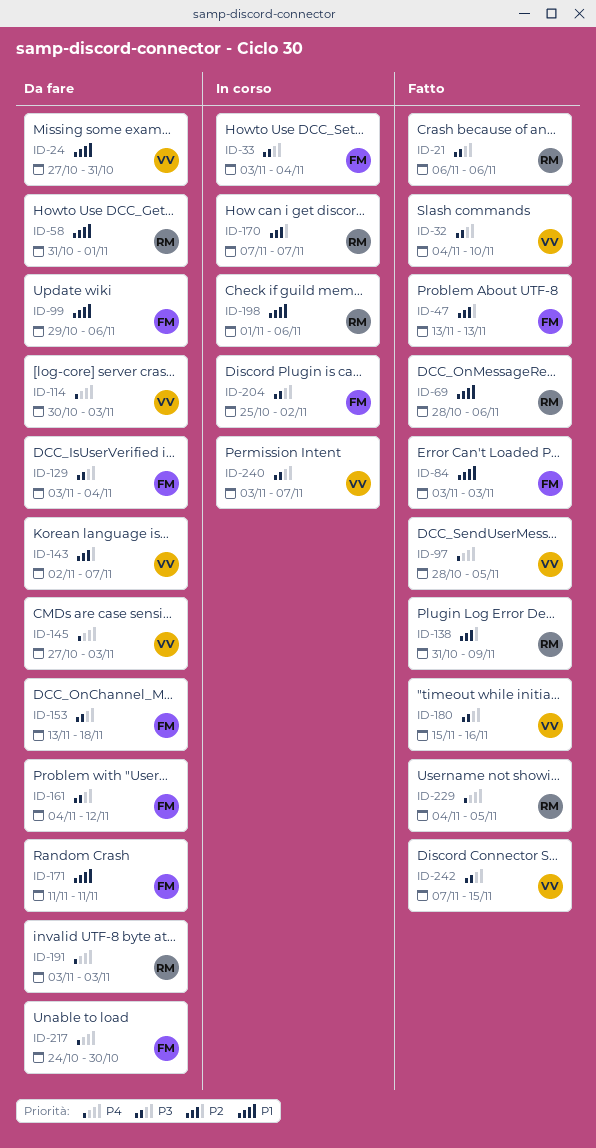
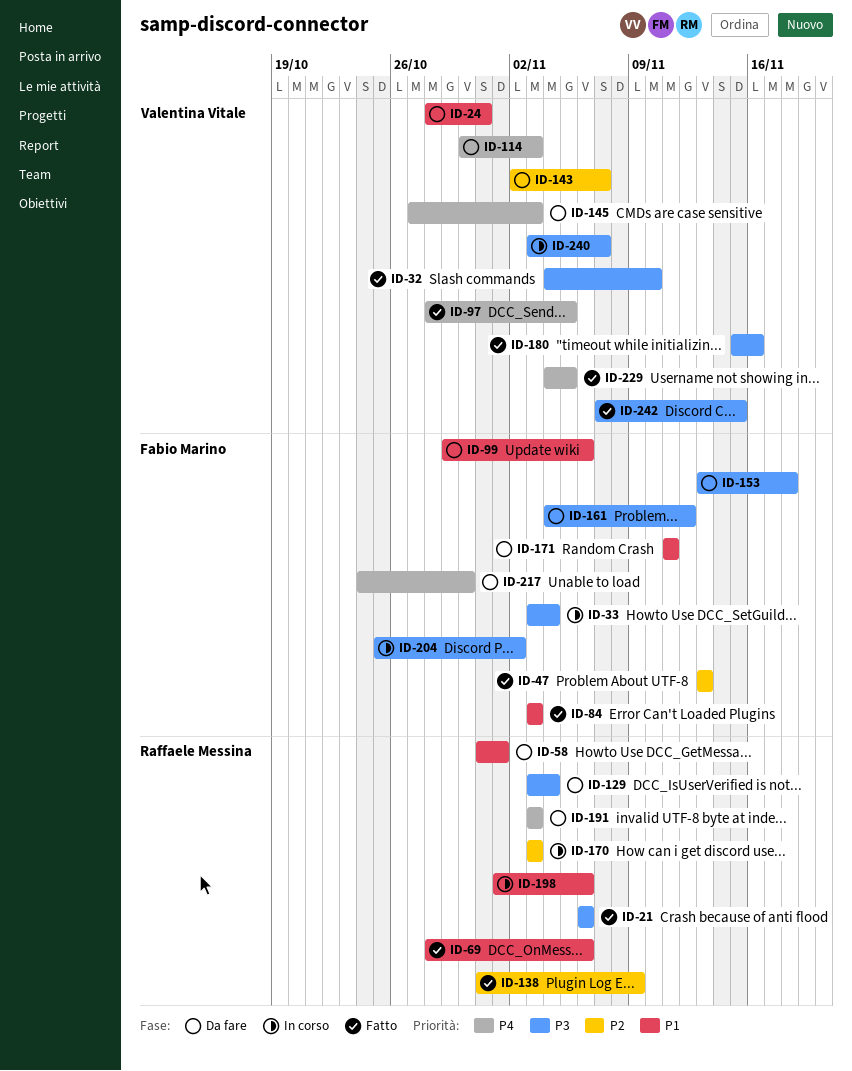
ID-24, start: Oct 27 -> Oct 28
ID-129, owner: Fabio Marino -> Raffaele Messina
ID-170, start: Nov 7 -> Nov 3
ID-170, due: Nov 7 -> Nov 3
ID-229, owner: Raffaele Messina -> Valentina Vitale

